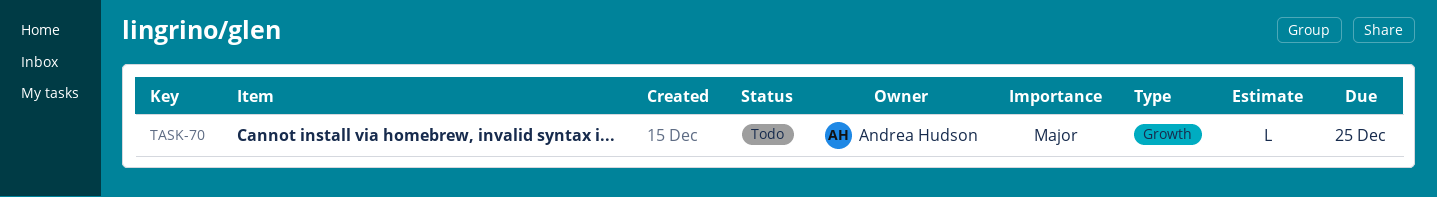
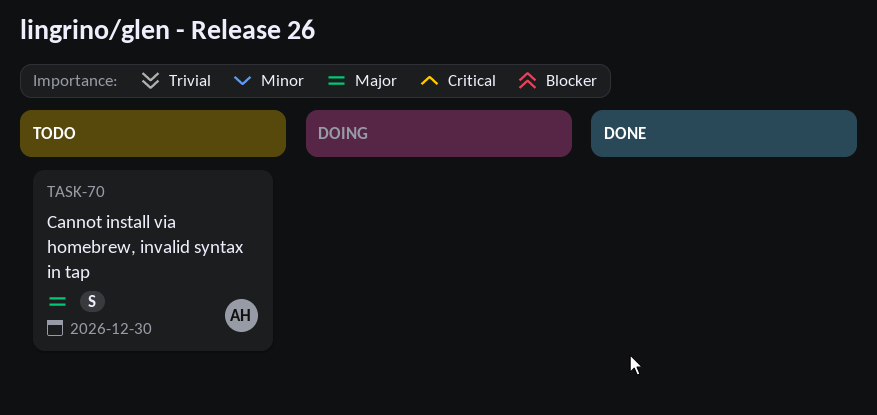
TASK-70, estimate: L -> S
TASK-70, due: Dec 25 -> Dec 30

